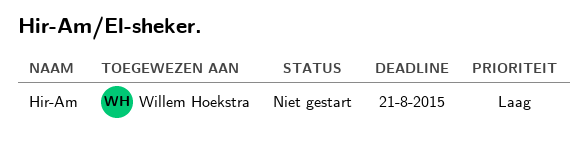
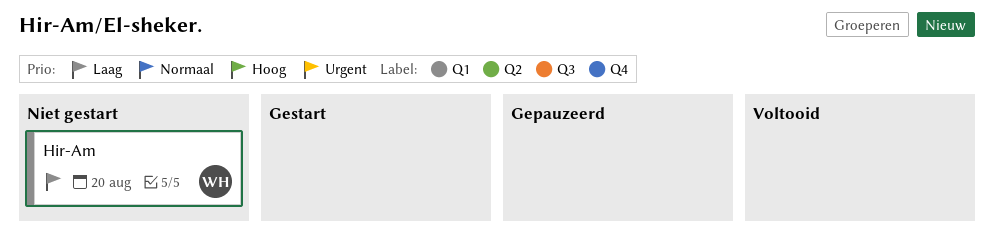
Hir-Am, due: Aug 21 -> Aug 20

